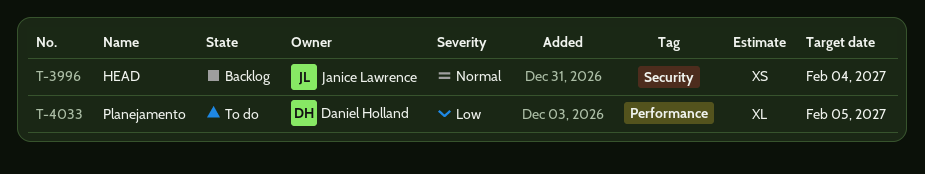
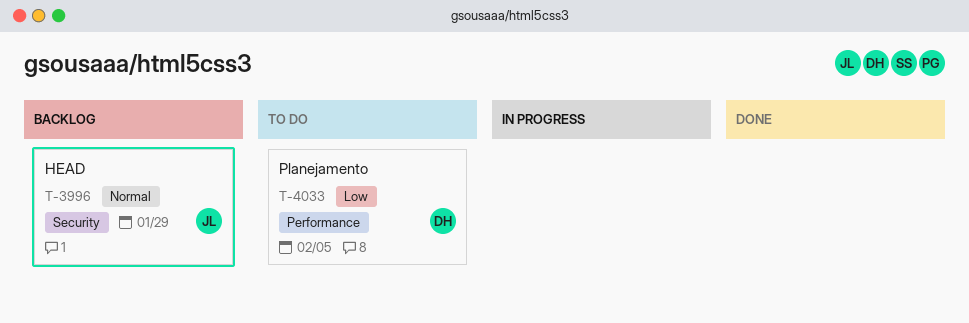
T-3996, due: Feb 4 -> Jan 29

